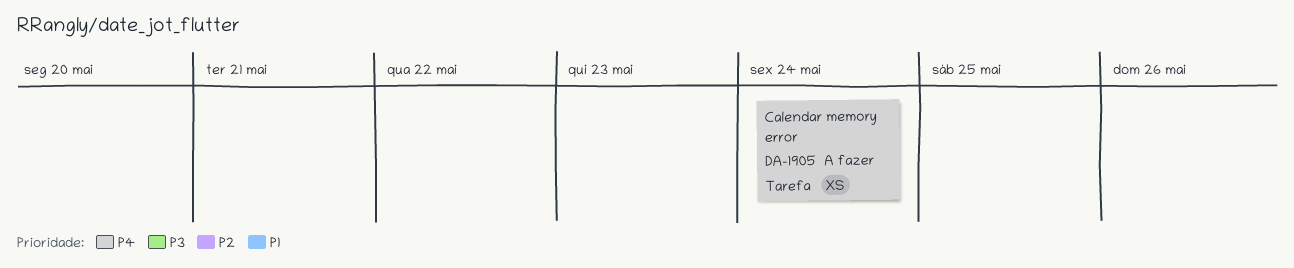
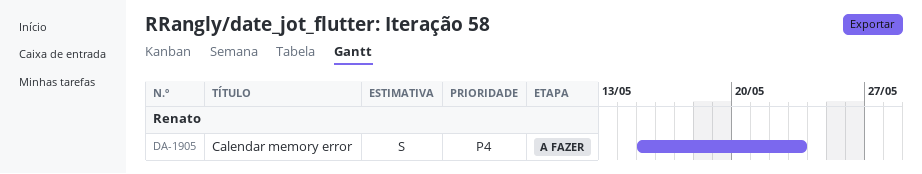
DA-1905, estimate: XS -> S
DA-1905, due: May 24 -> May 23

